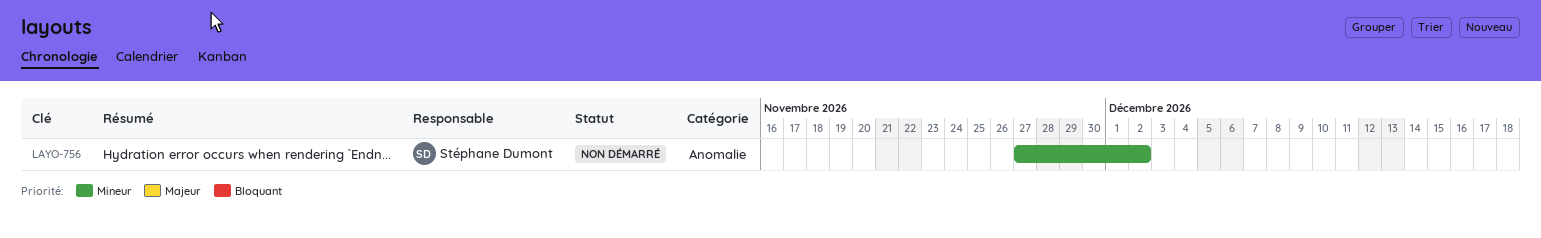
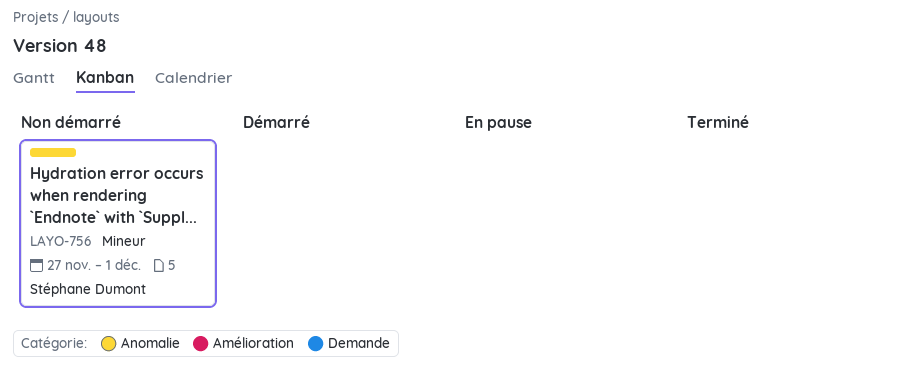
LAYO-756, due: Dec 2 -> Dec 1

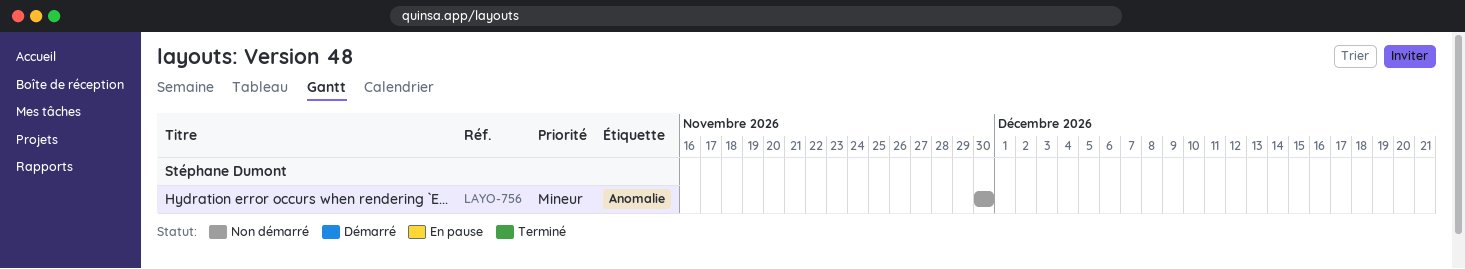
LAYO-756, start: Nov 27 -> Nov 30
LAYO-756, due: Dec 1 -> Nov 30

